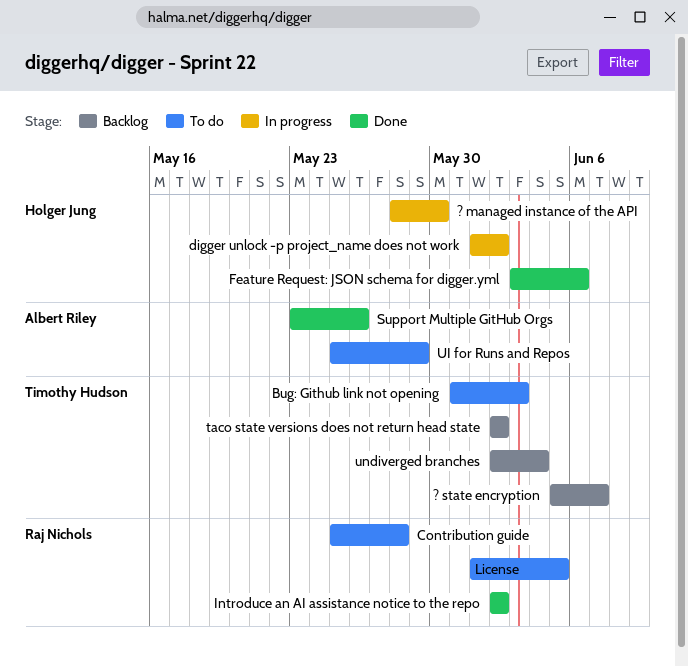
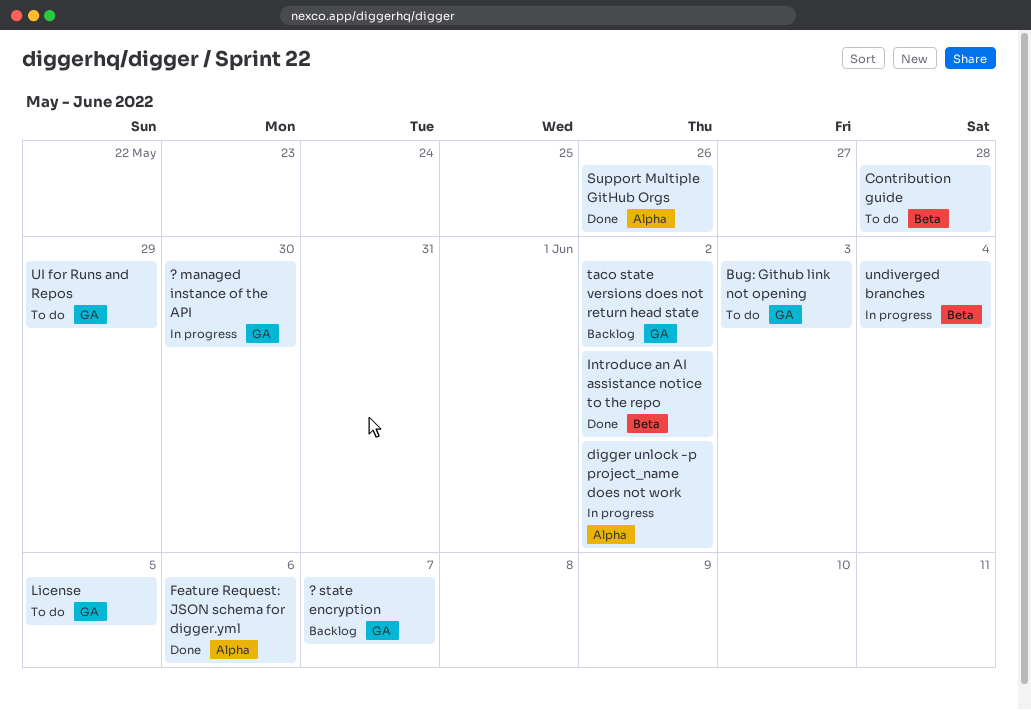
undiverged branches, status: Backlog -> In progress

